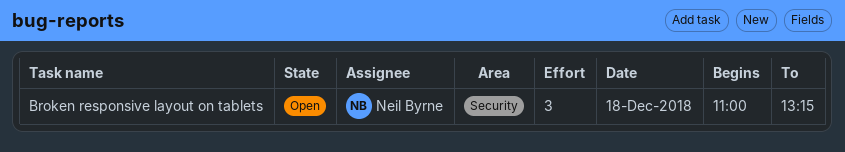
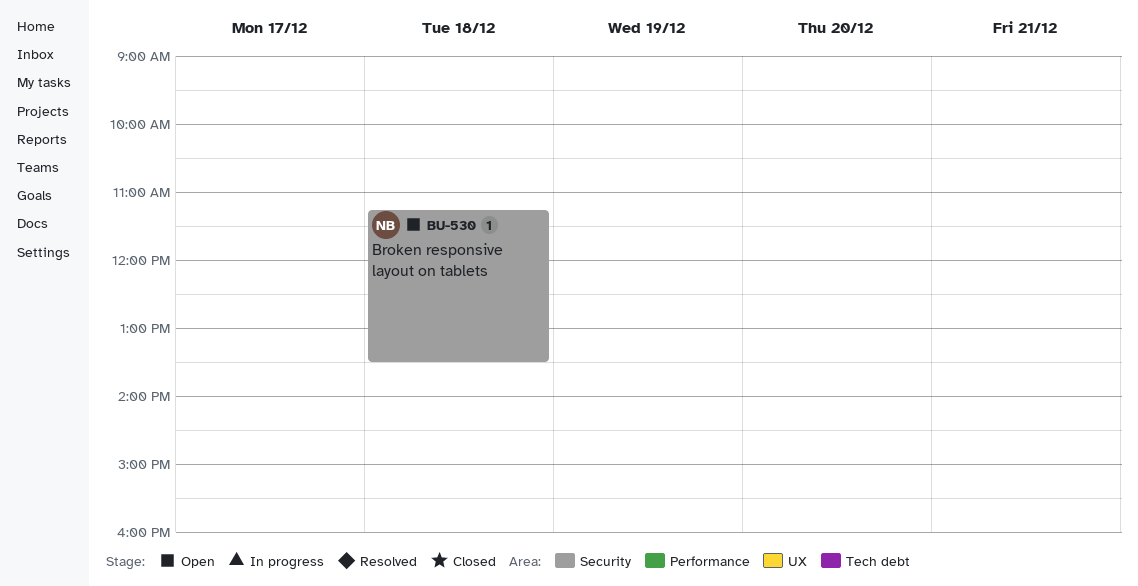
Broken responsive layout on tablets, estimate: 3 -> 1
Broken responsive layout on tablets, begins: 11:00 -> 11:15
Broken responsive layout on tablets, ends: 13:15 -> 13:30

